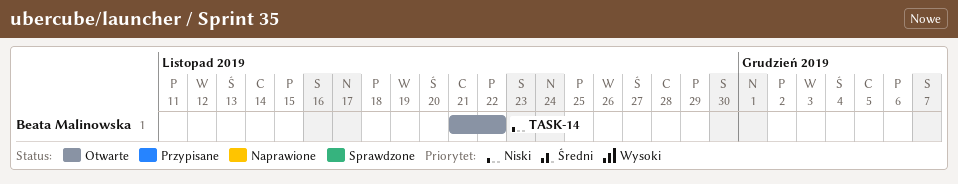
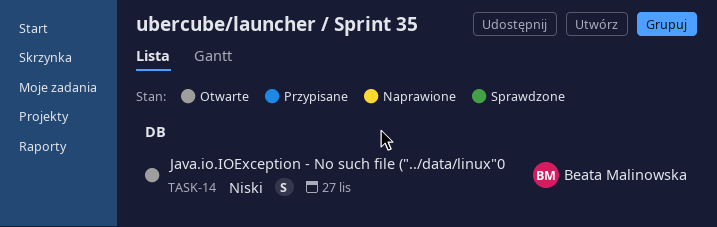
TASK-14, due: Nov 22 -> Nov 27

